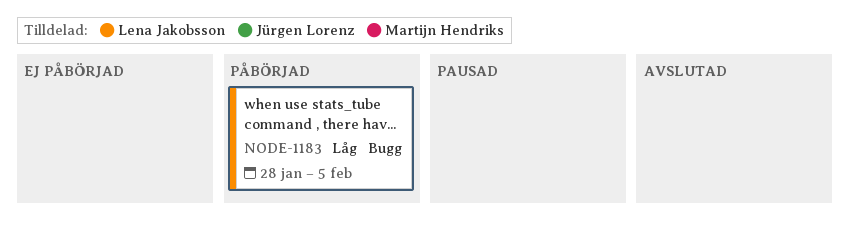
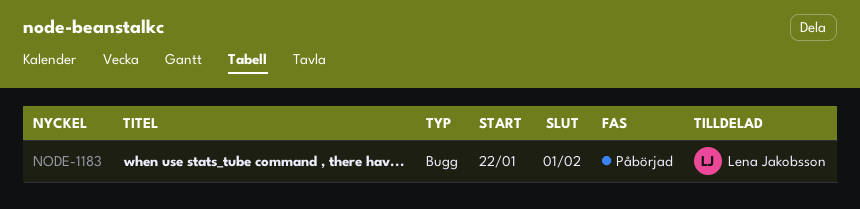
NODE-1183, start: Jan 28 -> Jan 22
NODE-1183, due: Feb 5 -> Feb 1

